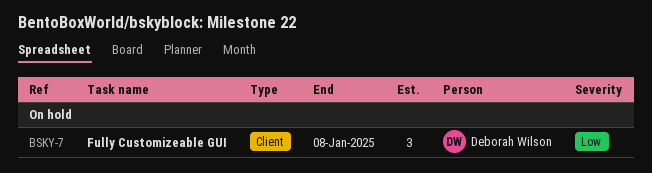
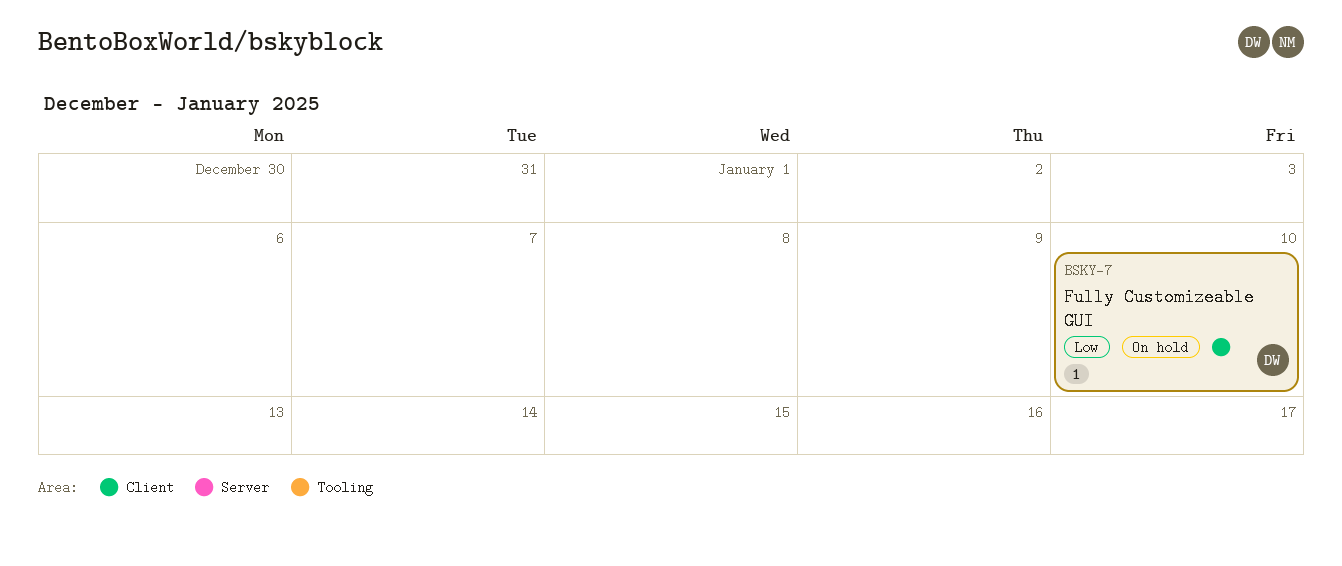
BSKY-7, estimate: 3 -> 1
BSKY-7, due: Jan 8 -> Jan 10

